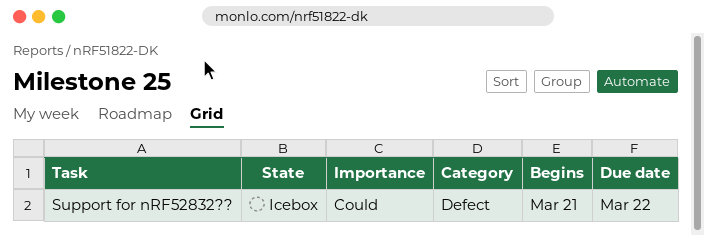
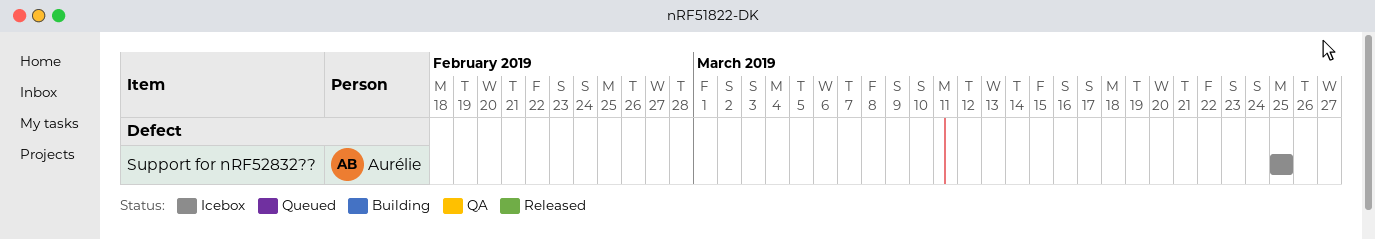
Support for nRF52832??, start: Mar 21 -> Mar 25
Support for nRF52832??, due: Mar 22 -> Mar 25

